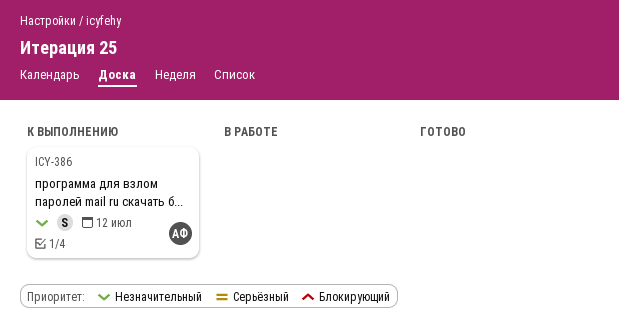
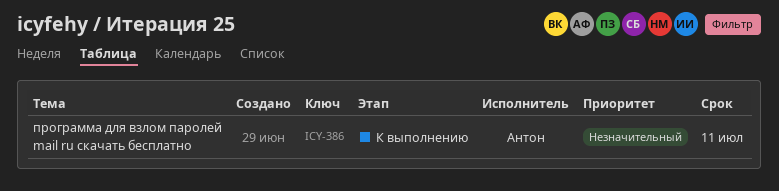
ICY-386, due: Jul 12 -> Jul 11

